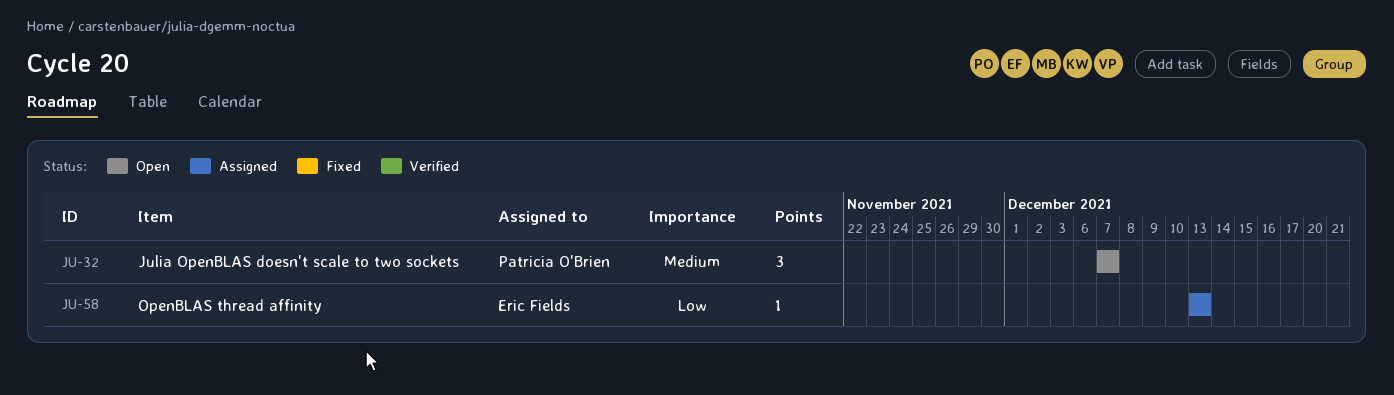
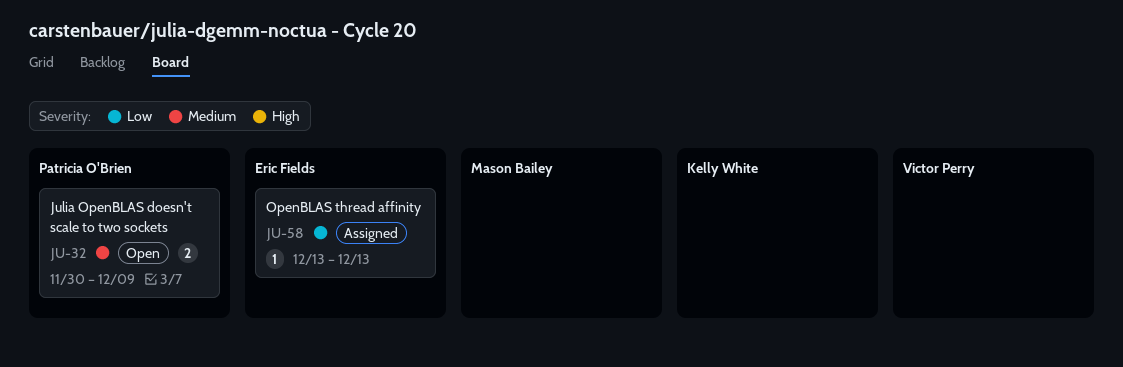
JU-32, estimate: 3 -> 2
JU-32, start: Dec 7 -> Nov 30
JU-32, due: Dec 7 -> Dec 9

